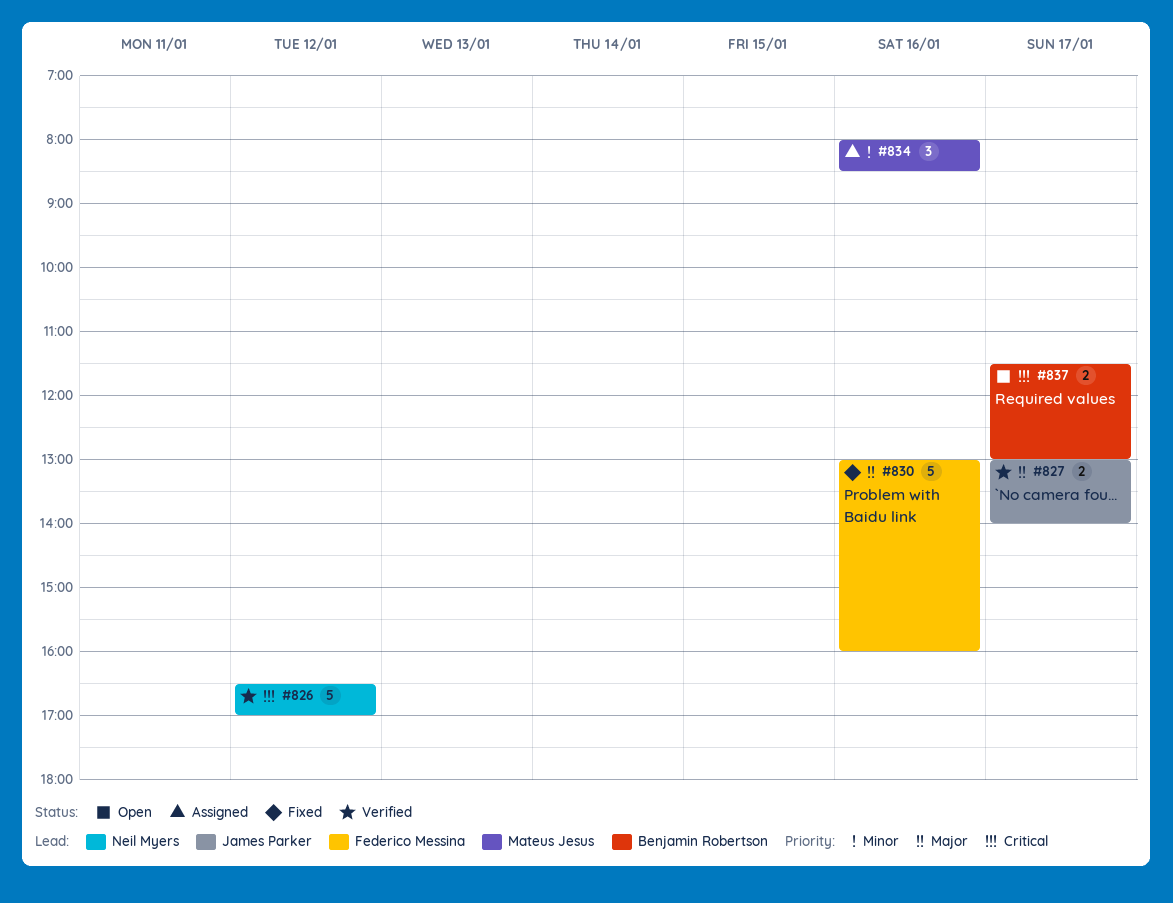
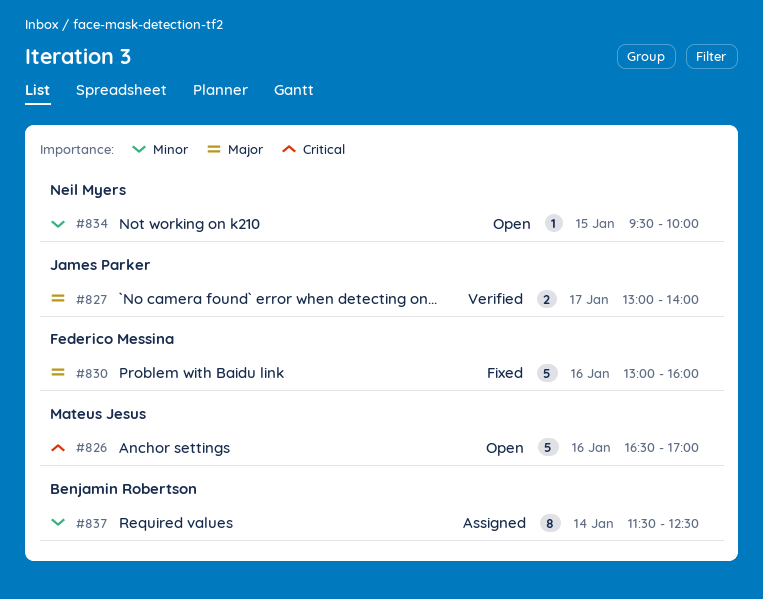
#826, status: Verified -> Open
#826, owner: Neil Myers -> Mateus Jesus
#826, day: Jan 12 -> Jan 16
#834, status: Assigned -> Open
#834, owner: Mateus Jesus -> Neil Myers
#834, estimate: 3 -> 1
#834, day: Jan 16 -> Jan 15
#834, begins: 08:00 -> 09:30
#834, ends: 08:30 -> 10:00
#837, status: Open -> Assigned
#837, priority: Critical -> Minor
#837, estimate: 2 -> 8
#837, day: Jan 17 -> Jan 14
#837, ends: 13:00 -> 12:30

